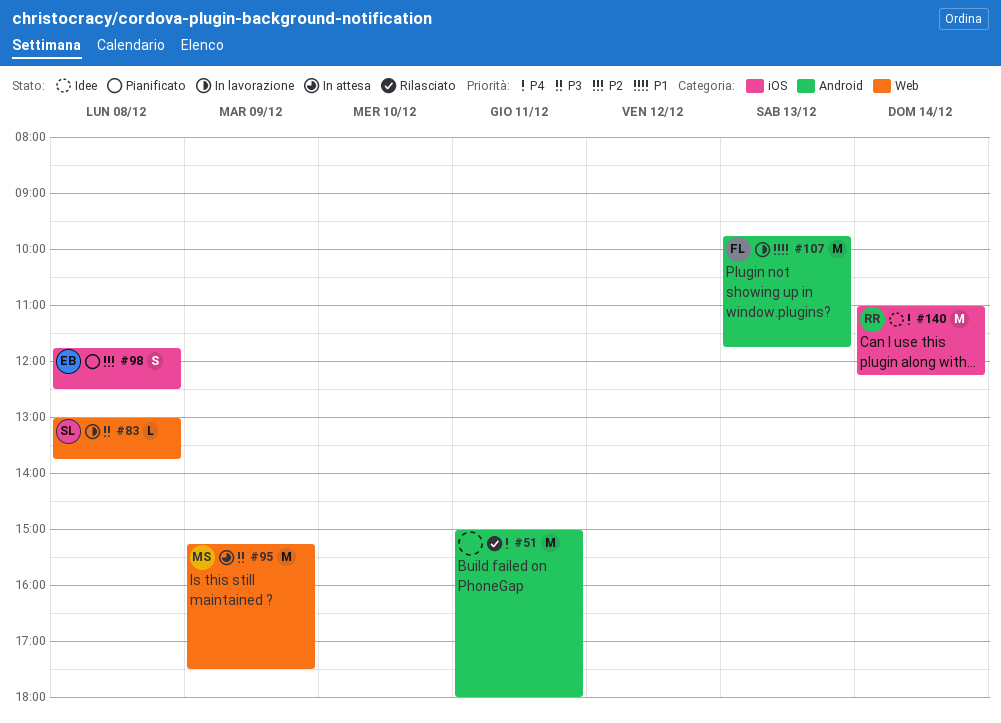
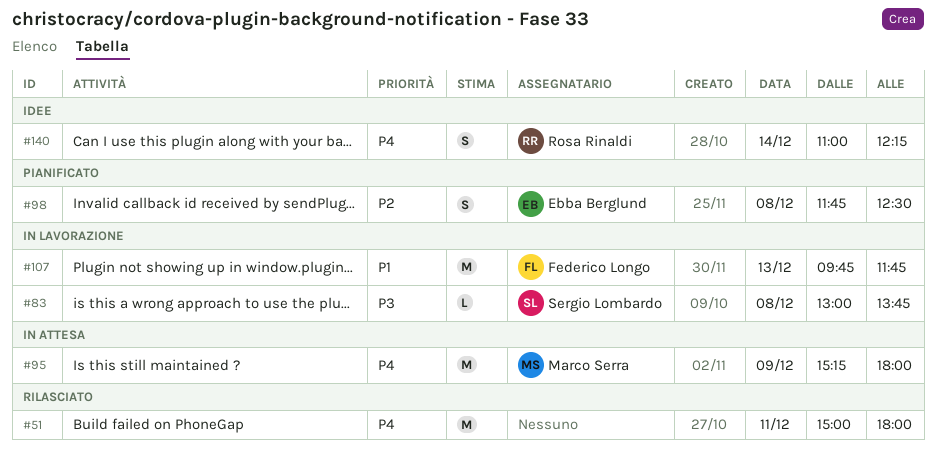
#95, priority: P3 -> P4
#95, ends: 17:30 -> 18:00
#140, estimate: M -> S

